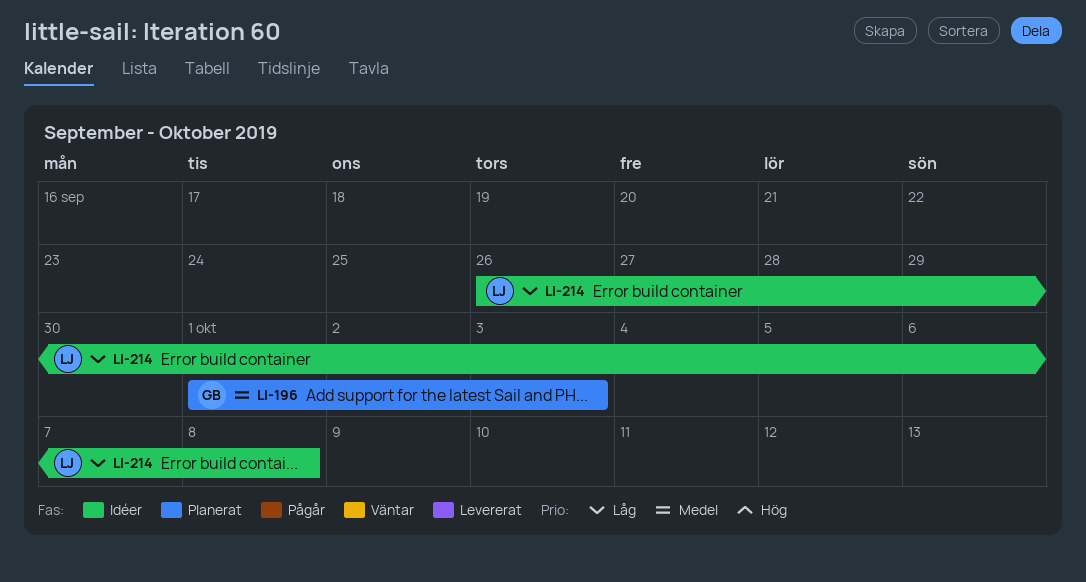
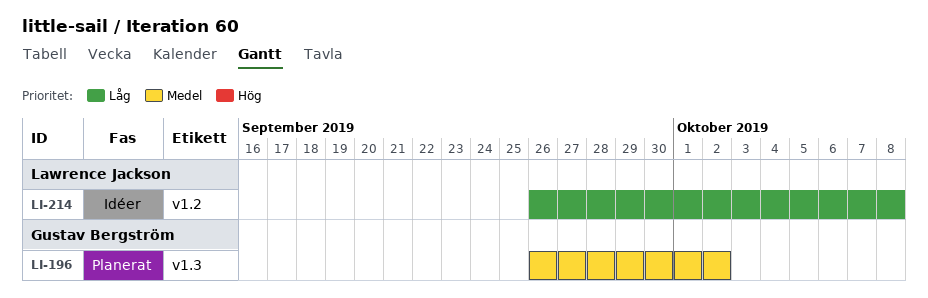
LI-196, start: Oct 1 -> Sep 26
LI-196, due: Oct 3 -> Oct 2

